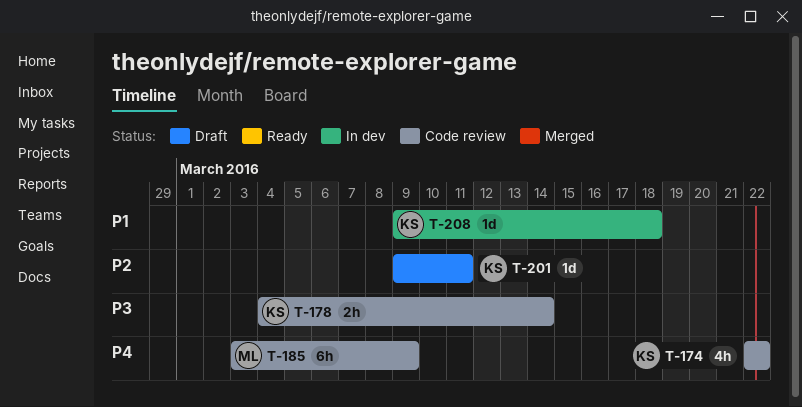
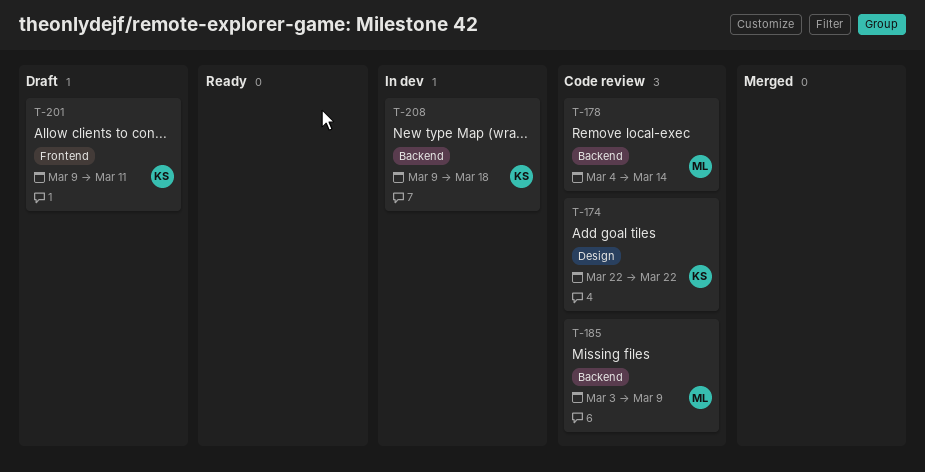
T-178, owner: KS -> ML

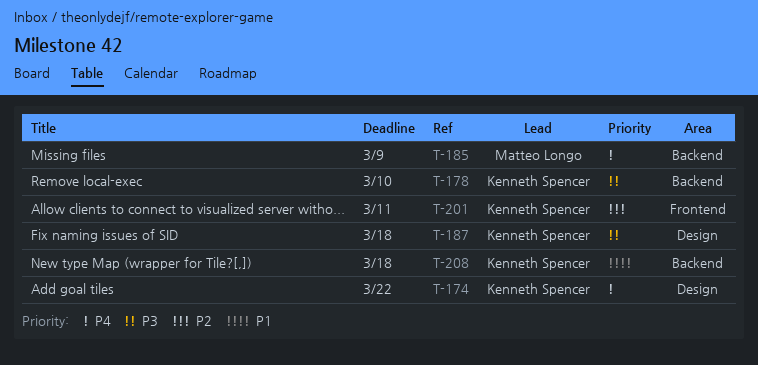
T-178, owner: Matteo Longo -> Kenneth Spencer
T-178, due: Mar 14 -> Mar 10
T-187: none -> present

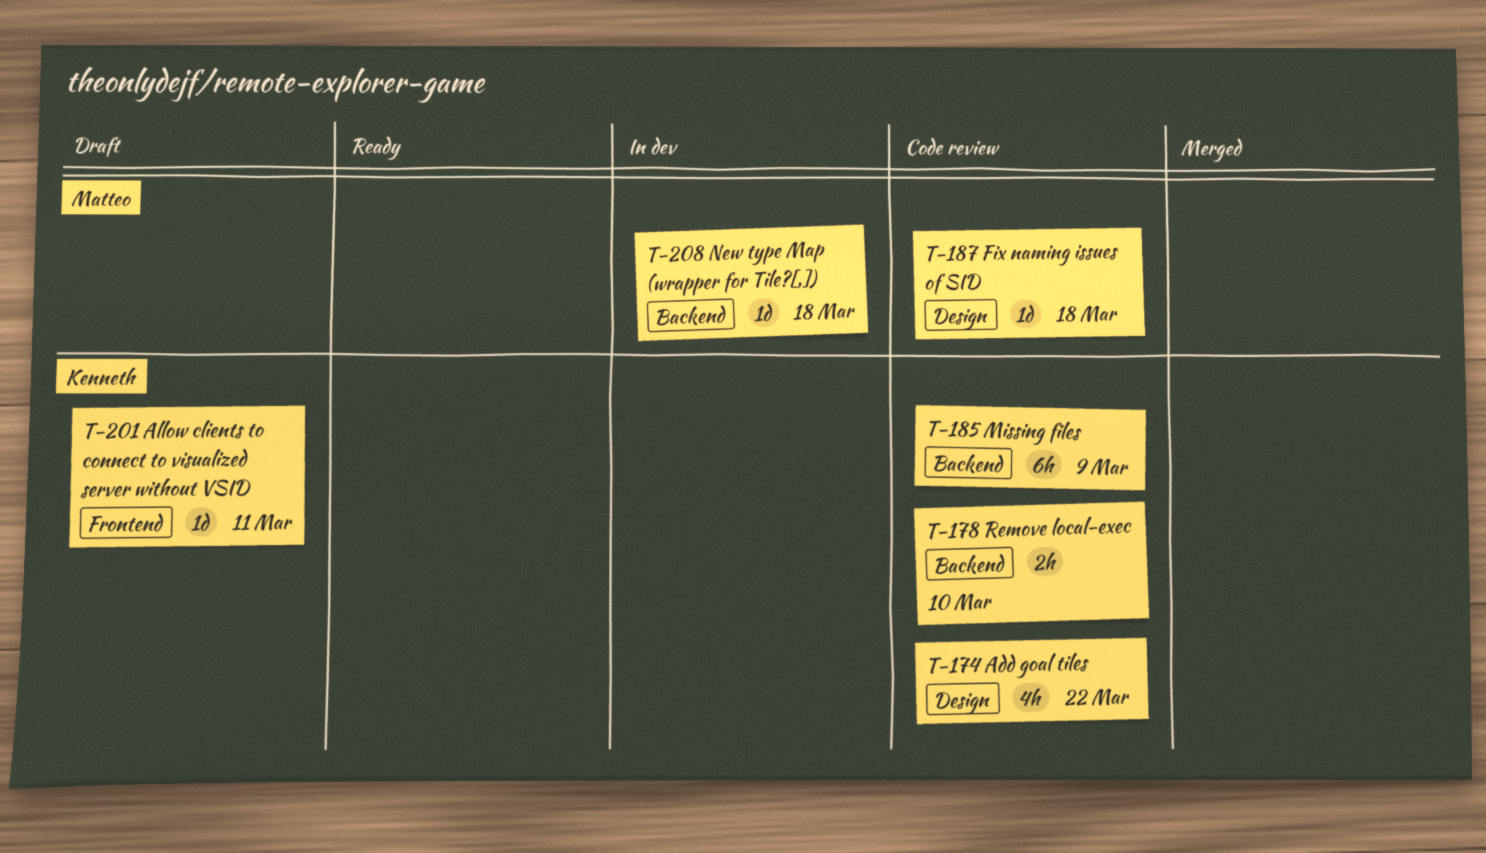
T-185, owner: Matteo Longo -> Kenneth Spencer
T-187, owner: Kenneth Spencer -> Matteo Longo
T-208, owner: Kenneth Spencer -> Matteo Longo

